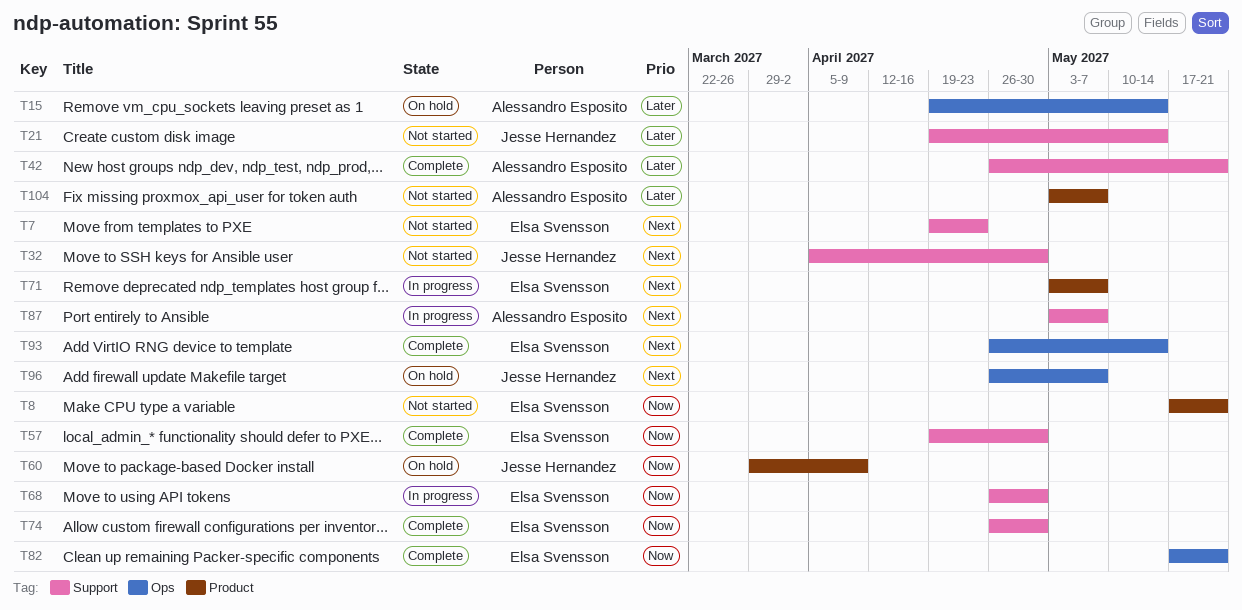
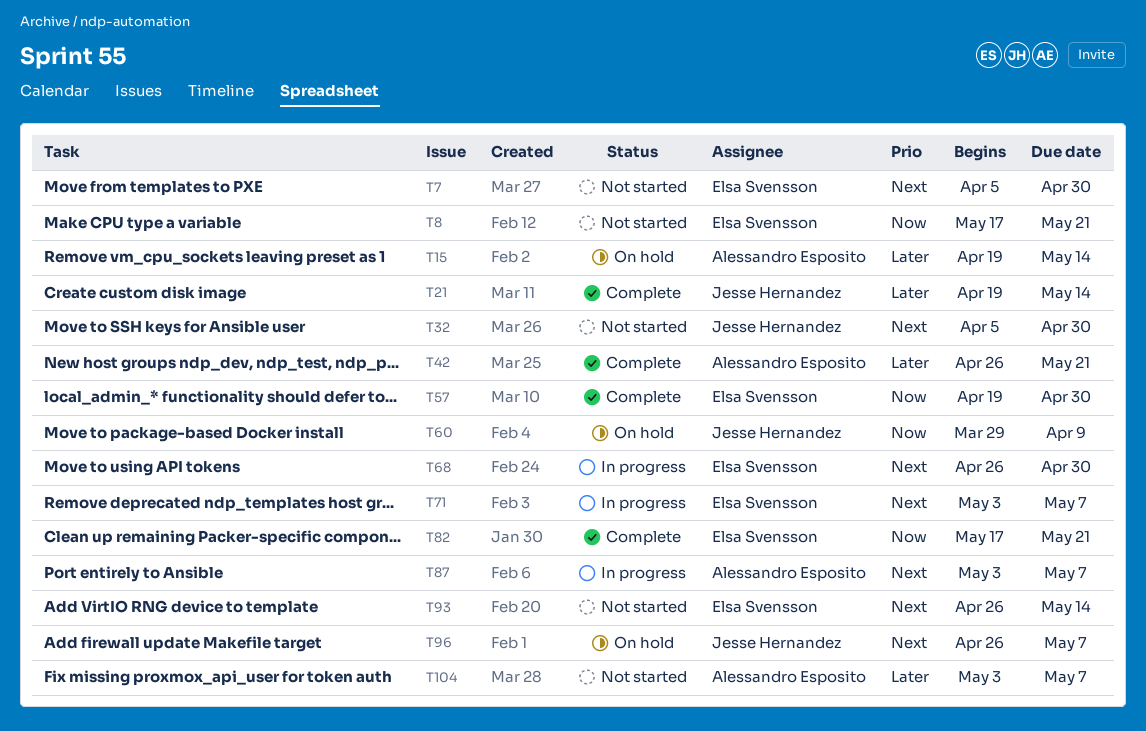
T7, start: Apr 19 -> Apr 5
T7, due: Apr 23 -> Apr 30
T21, status: Not started -> Complete
T68, priority: Now -> Next
T74: present -> none
T93, status: Complete -> Not started

